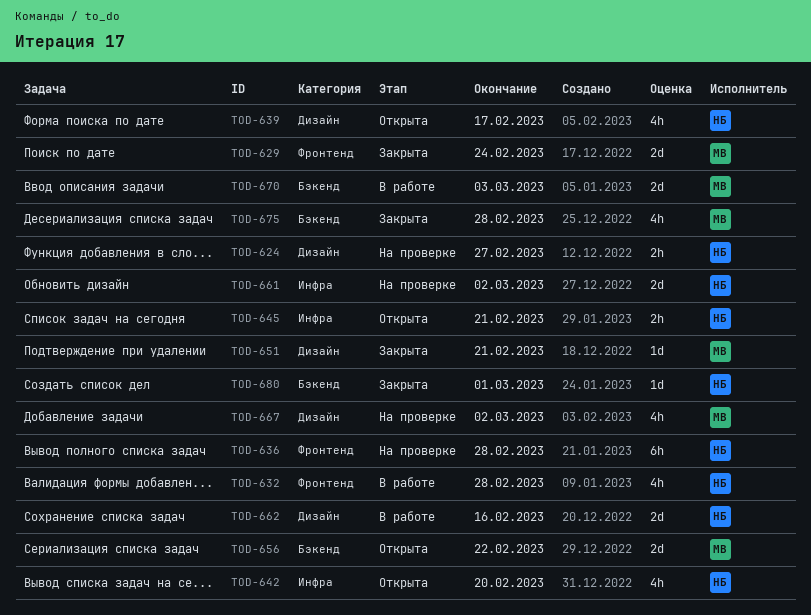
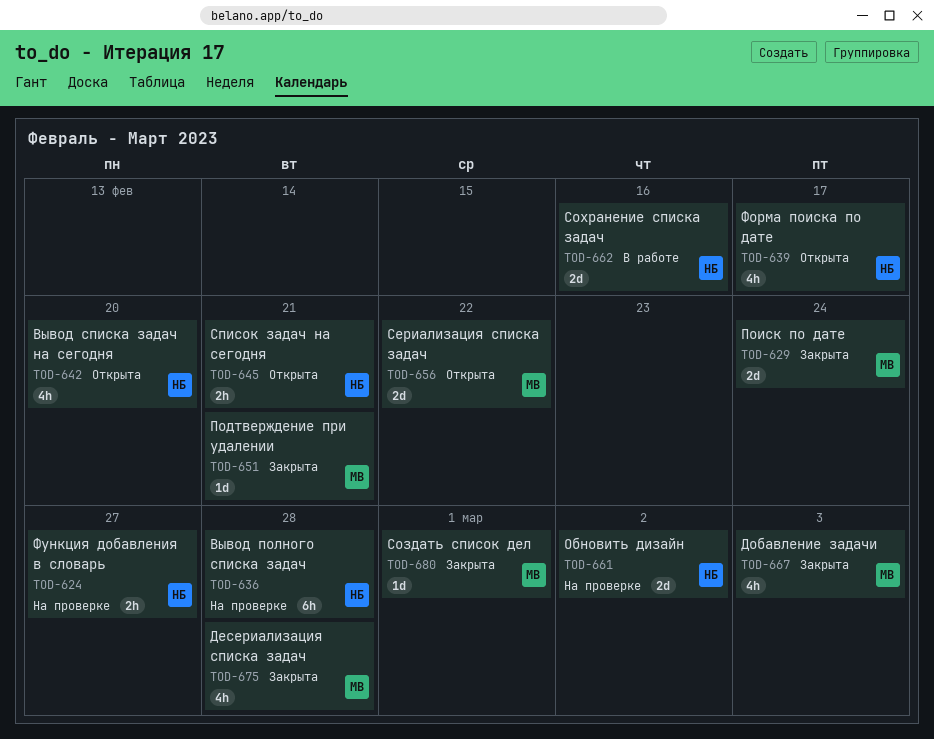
TOD-632: present -> none
TOD-667, status: На проверке -> Закрыта
TOD-667, due: Mar 2 -> Mar 3
TOD-670: present -> none
TOD-680, owner: НБ -> МВ

